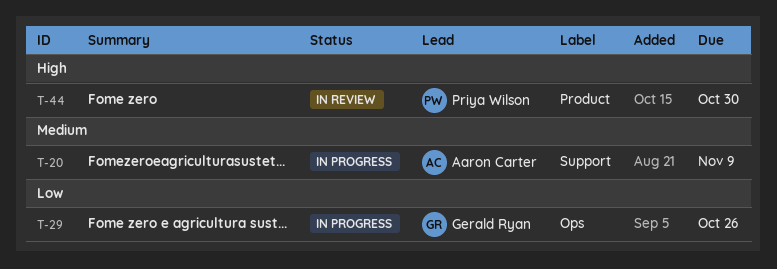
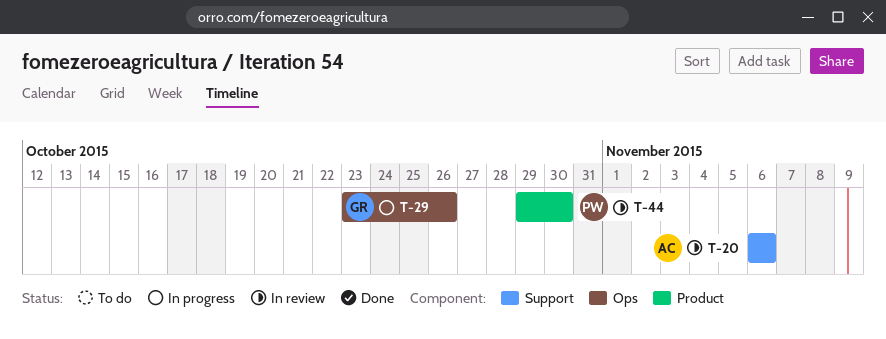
T-20, status: In progress -> In review
T-20, due: Nov 9 -> Nov 6

